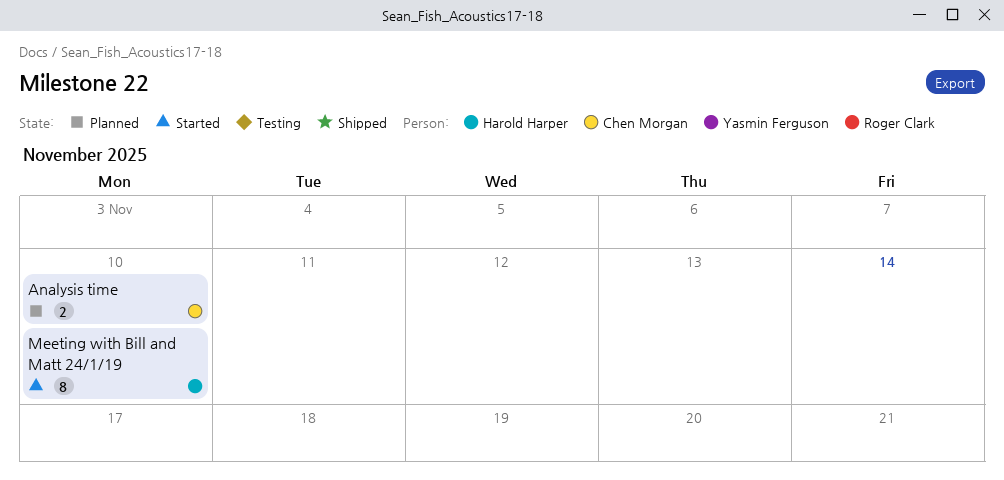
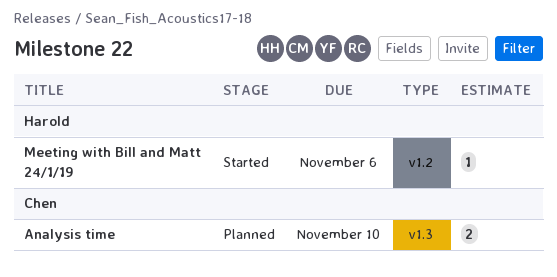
Meeting with Bill and Matt 24/1/19, estimate: 8 -> 1
Meeting with Bill and Matt 24/1/19, due: Nov 10 -> Nov 6

